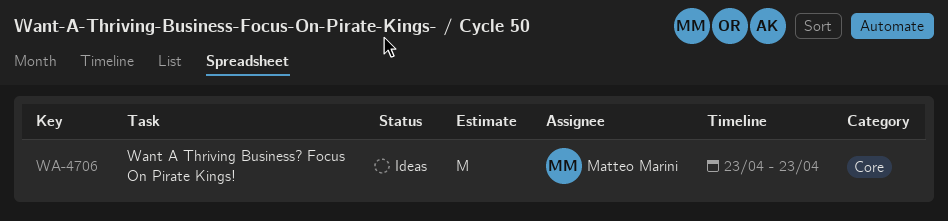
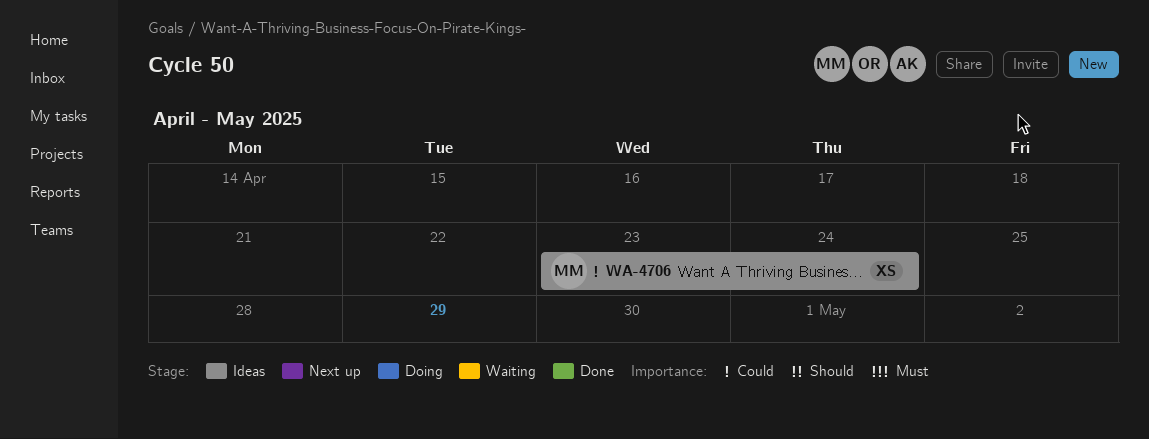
WA-4706, estimate: M -> XS
WA-4706, due: Apr 23 -> Apr 24

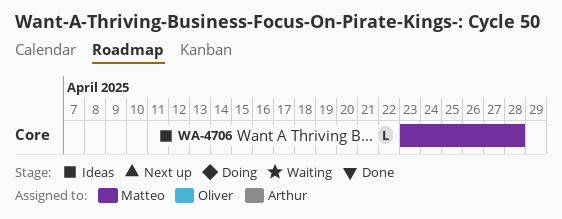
WA-4706, estimate: XS -> L
WA-4706, due: Apr 24 -> Apr 28

